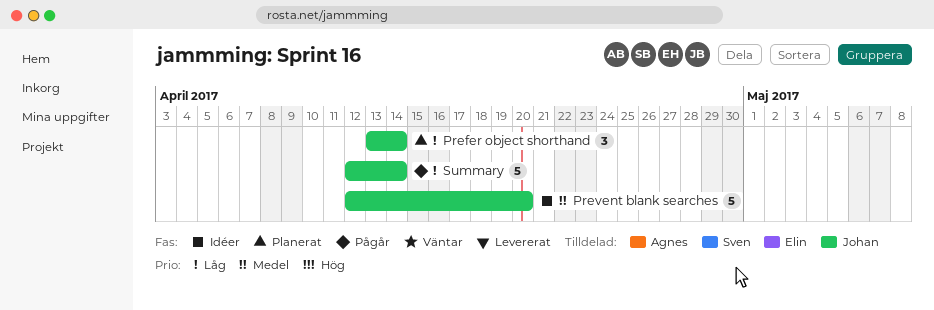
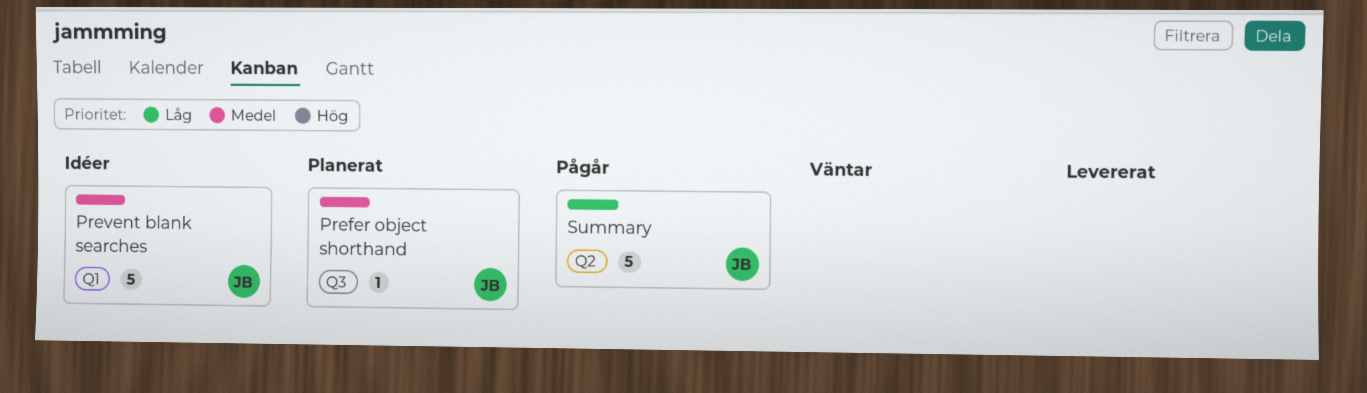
Prefer object shorthand, priority: Låg -> Medel
Prefer object shorthand, estimate: 3 -> 1

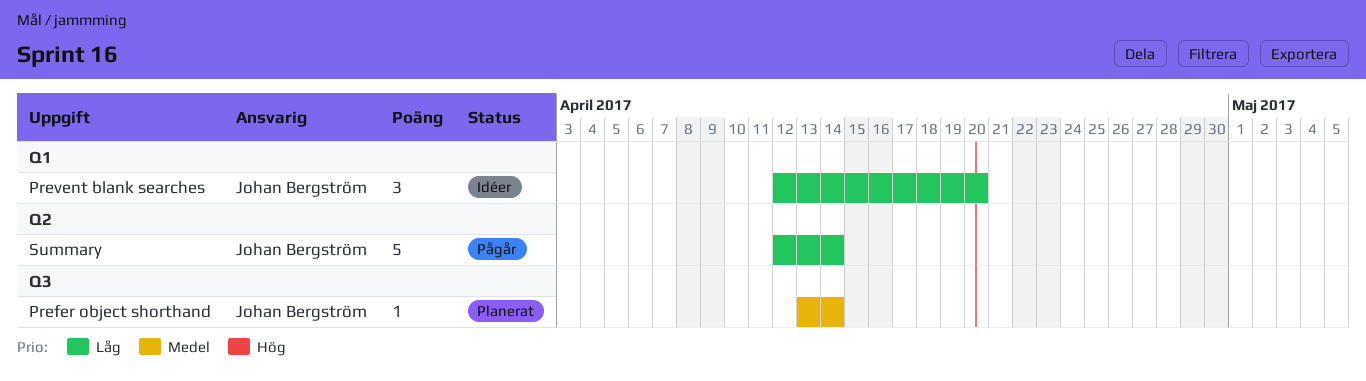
Prevent blank searches, priority: Medel -> Låg
Prevent blank searches, estimate: 5 -> 3

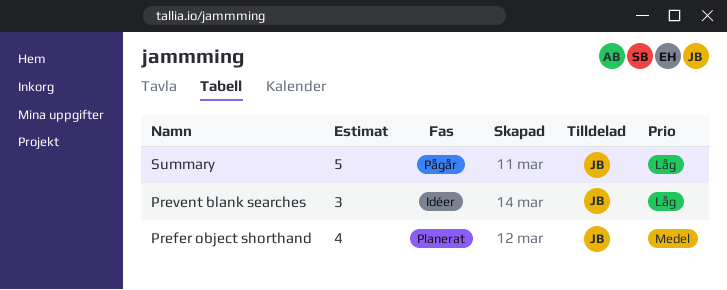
Prefer object shorthand, estimate: 1 -> 4

